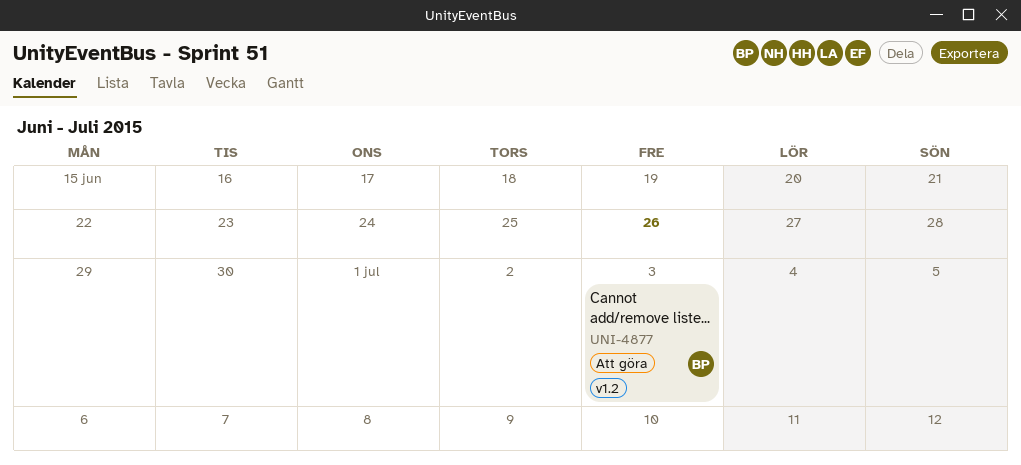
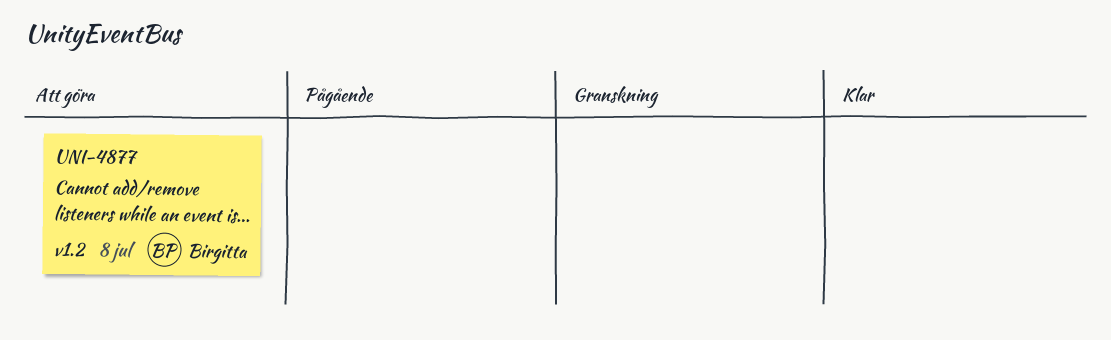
UNI-4877, due: Jul 3 -> Jul 8

